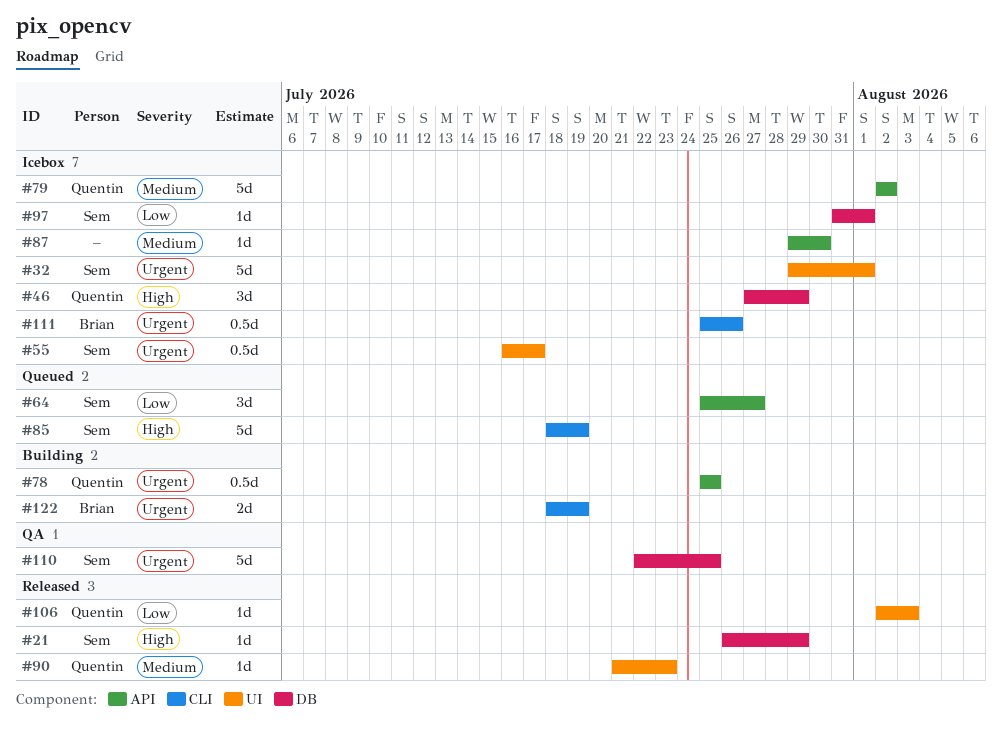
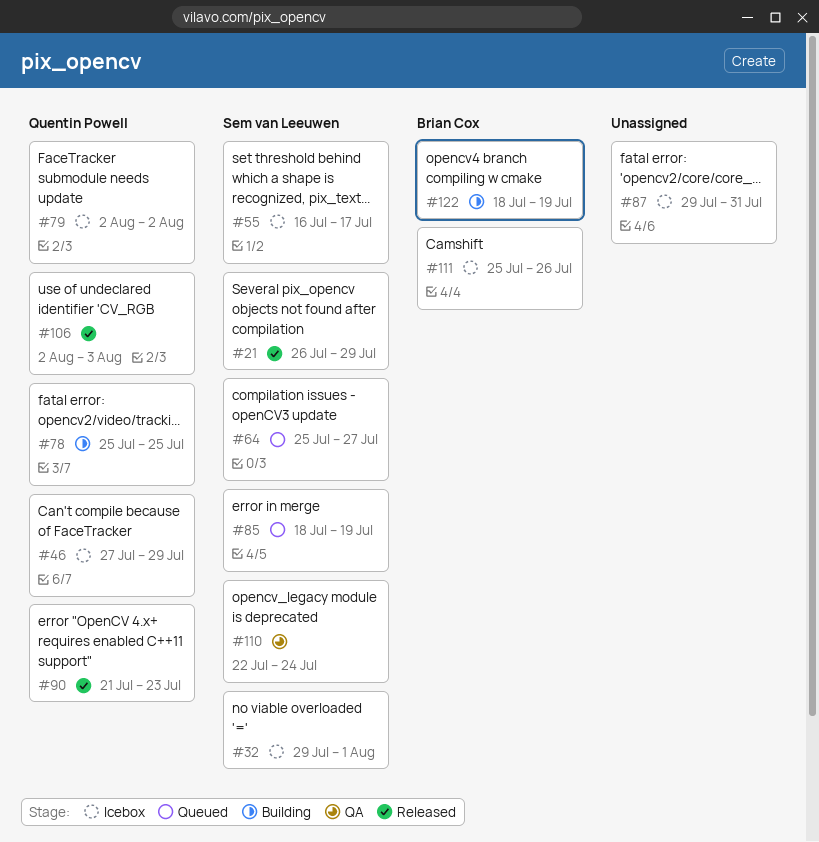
#87, due: Jul 30 -> Jul 31
#97: present -> none
#110, due: Jul 25 -> Jul 24

